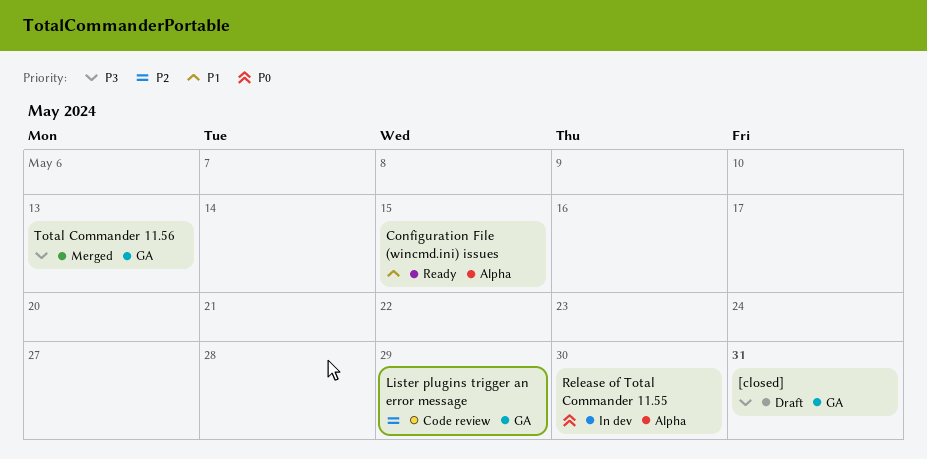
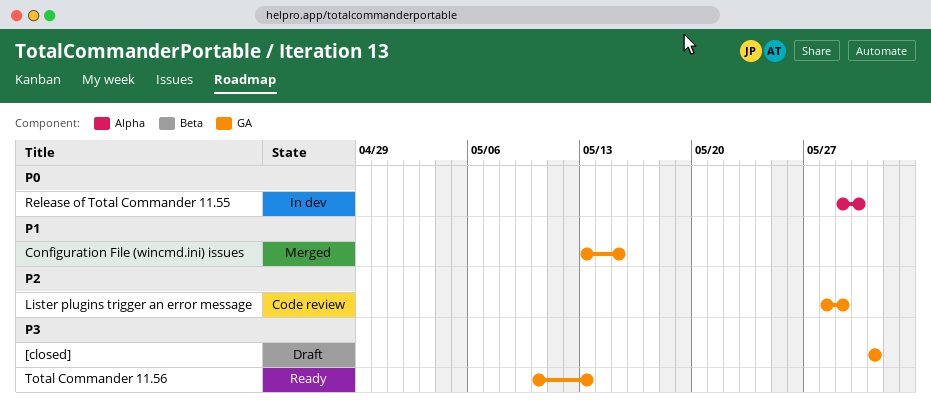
Configuration File (wincmd.ini) issues, status: Ready -> Merged
Configuration File (wincmd.ini) issues, label: Alpha -> GA
Total Commander 11.56, status: Merged -> Ready

